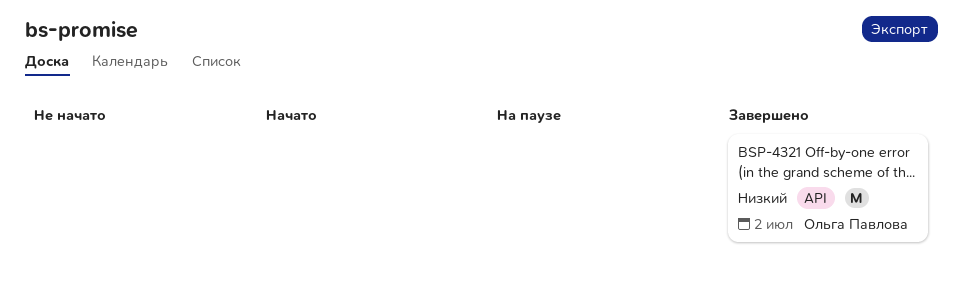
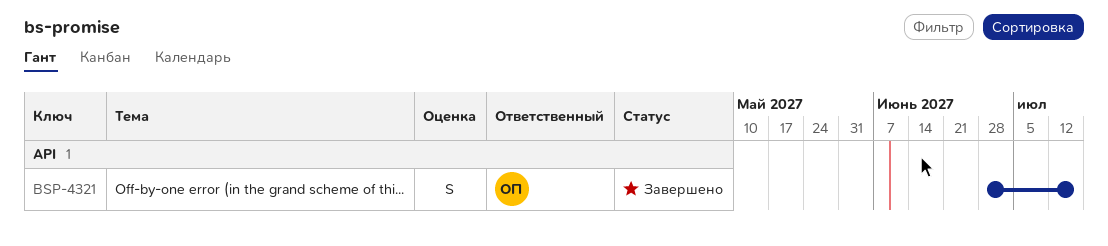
BSP-4321, estimate: M -> S
BSP-4321, due: Jul 2 -> Jul 16

